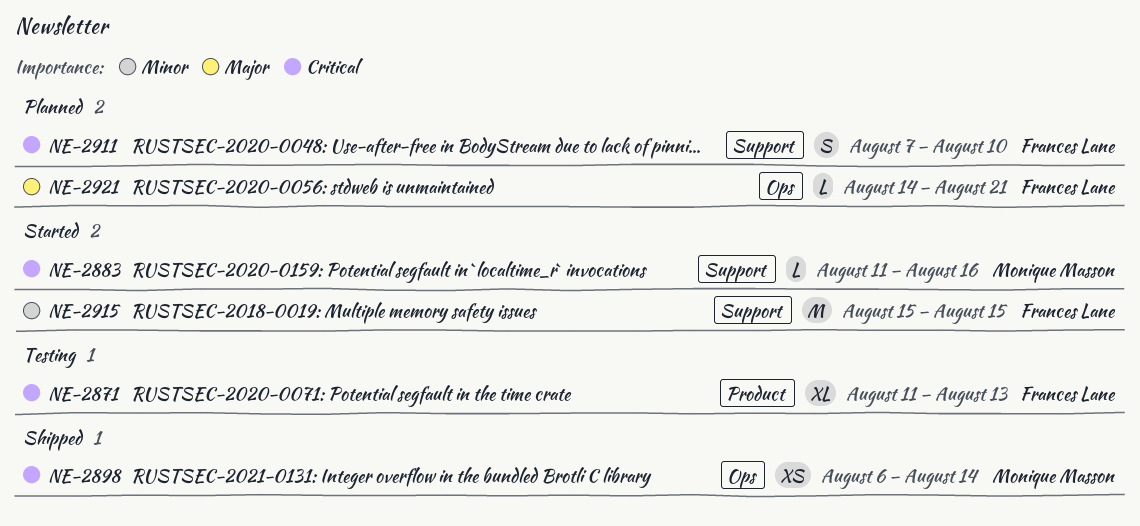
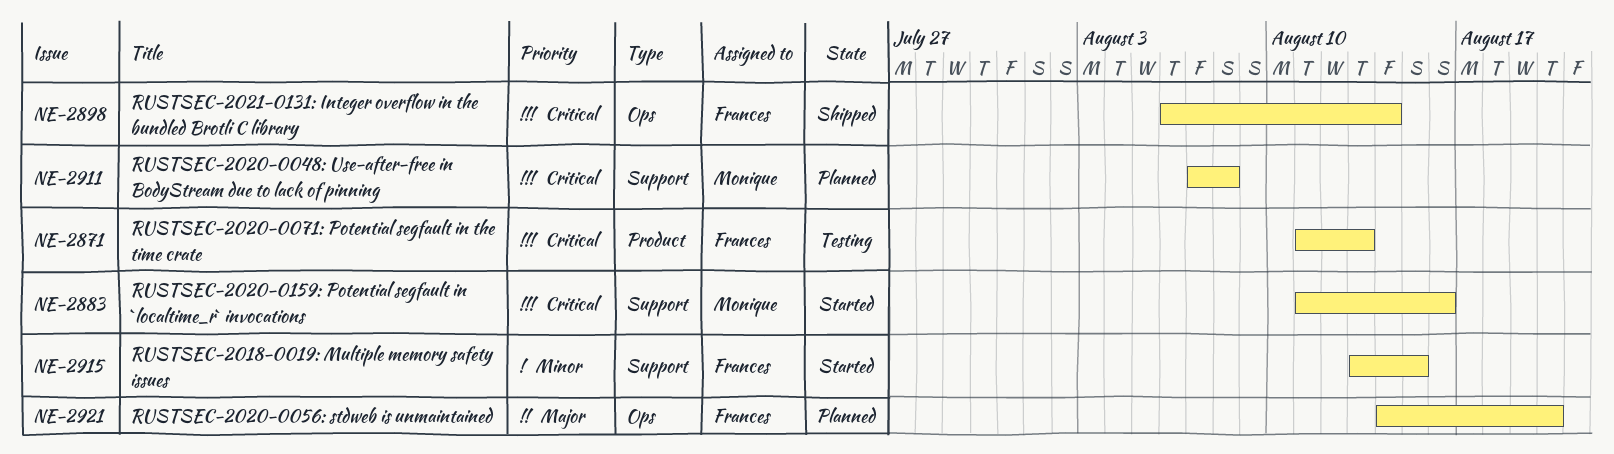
NE-2898, owner: Monique Masson -> Frances Lane
NE-2911, owner: Frances Lane -> Monique Masson
NE-2911, due: Aug 10 -> Aug 8
NE-2915, start: Aug 15 -> Aug 13
NE-2921, due: Aug 21 -> Aug 20

